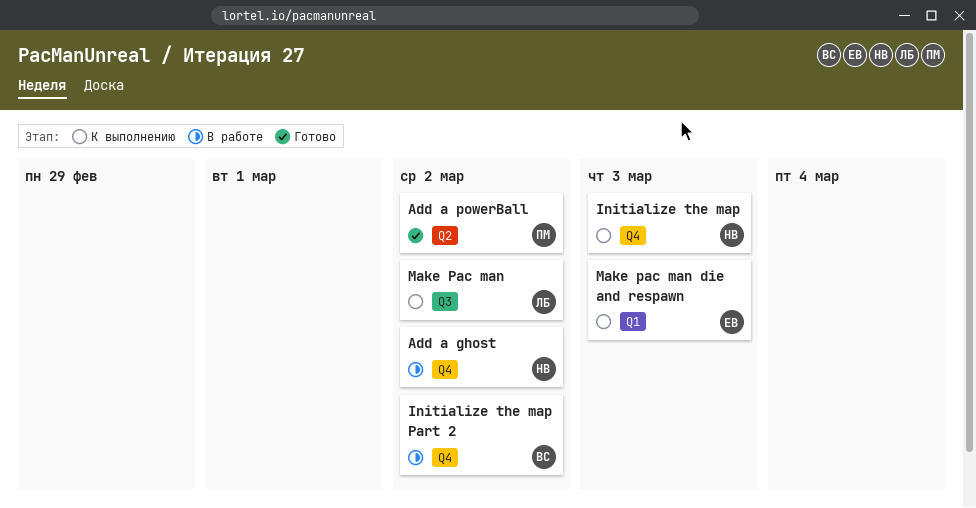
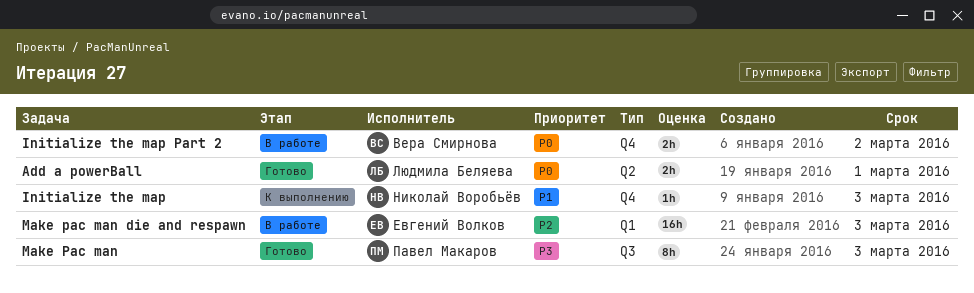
Add a ghost: present -> none
Add a powerBall, owner: Павел Макаров -> Людмила Беляева
Add a powerBall, due: Mar 2 -> Mar 1
Make Pac man, status: К выполнению -> Готово
Make Pac man, owner: Людмила Беляева -> Павел Макаров
Make Pac man, due: Mar 2 -> Mar 3
Make pac man die and respawn, status: К выполнению -> В работе

